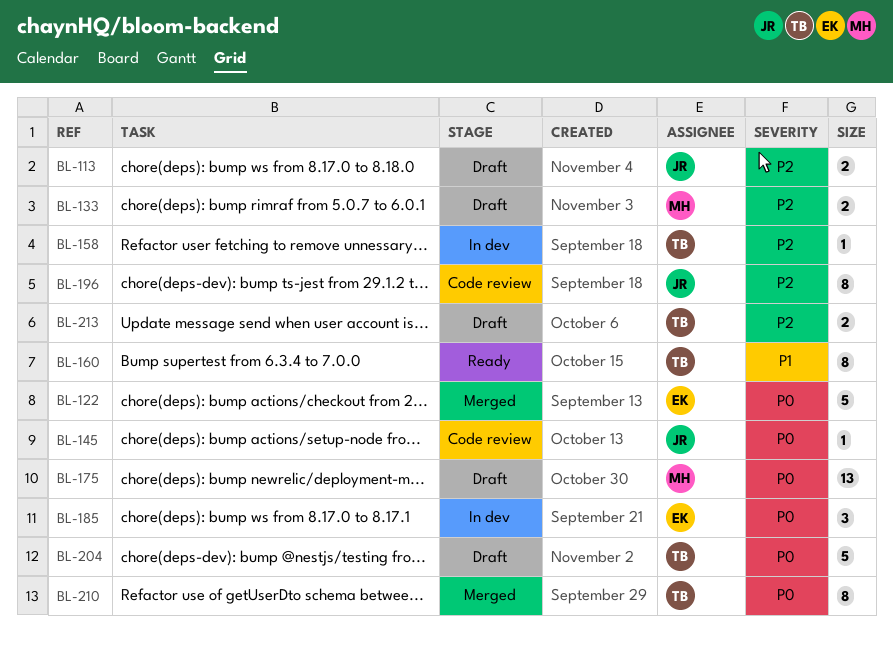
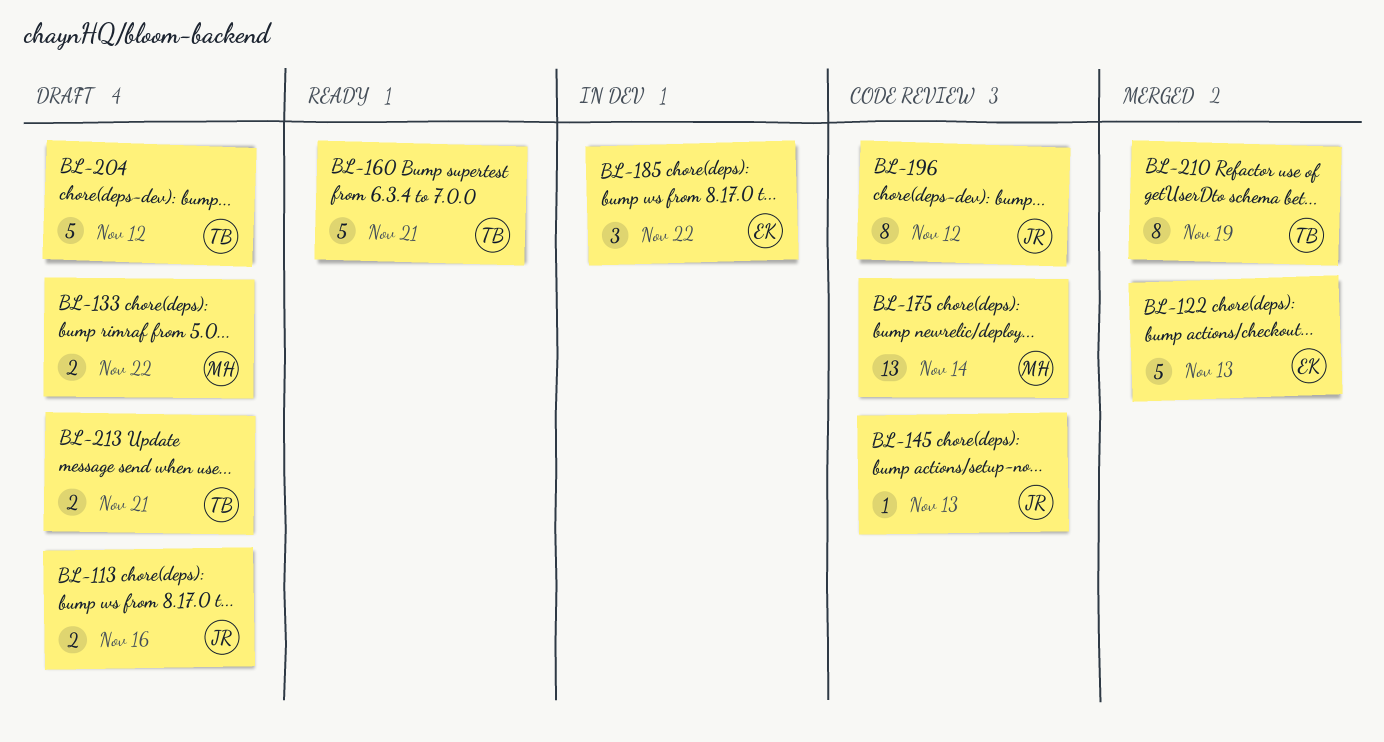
BL-158: present -> none
BL-160, estimate: 8 -> 5
BL-175, status: Draft -> Code review

